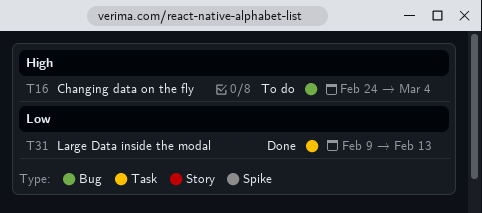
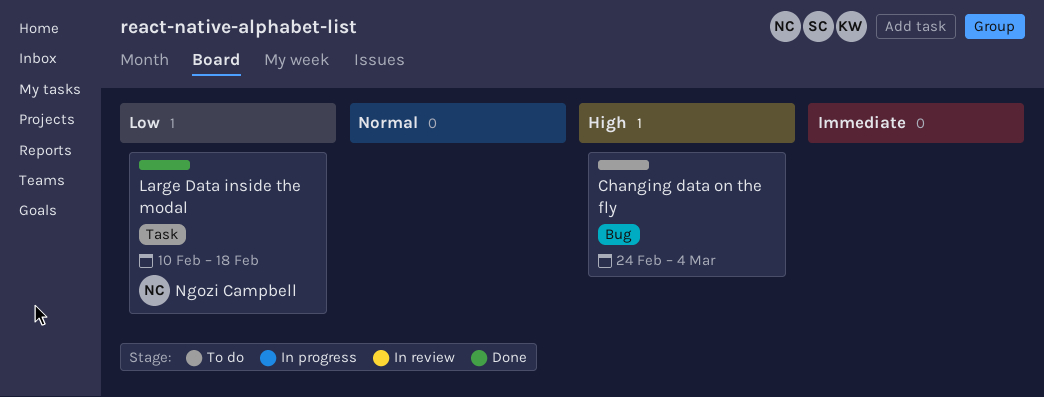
Large Data inside the modal, start: Feb 9 -> Feb 10
Large Data inside the modal, due: Feb 13 -> Feb 18

